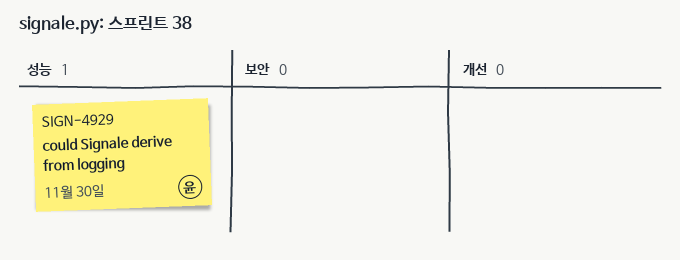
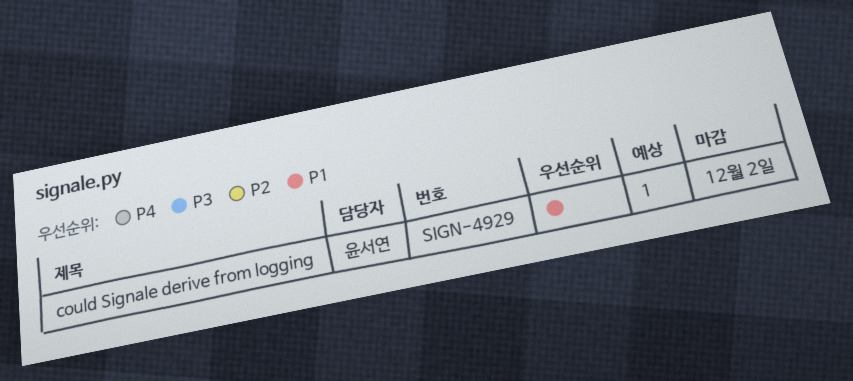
SIGN-4929, due: Nov 30 -> Dec 2

